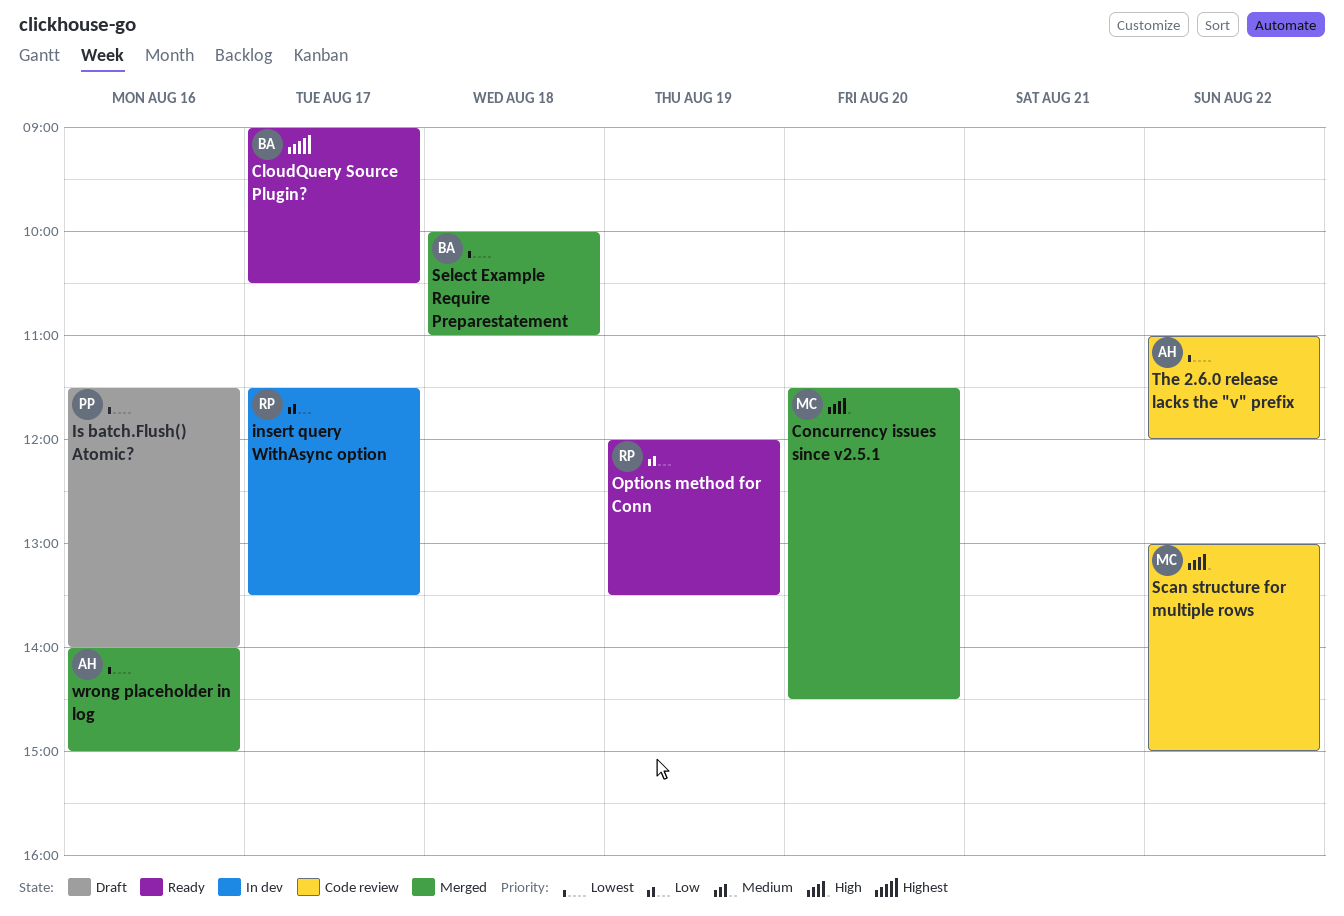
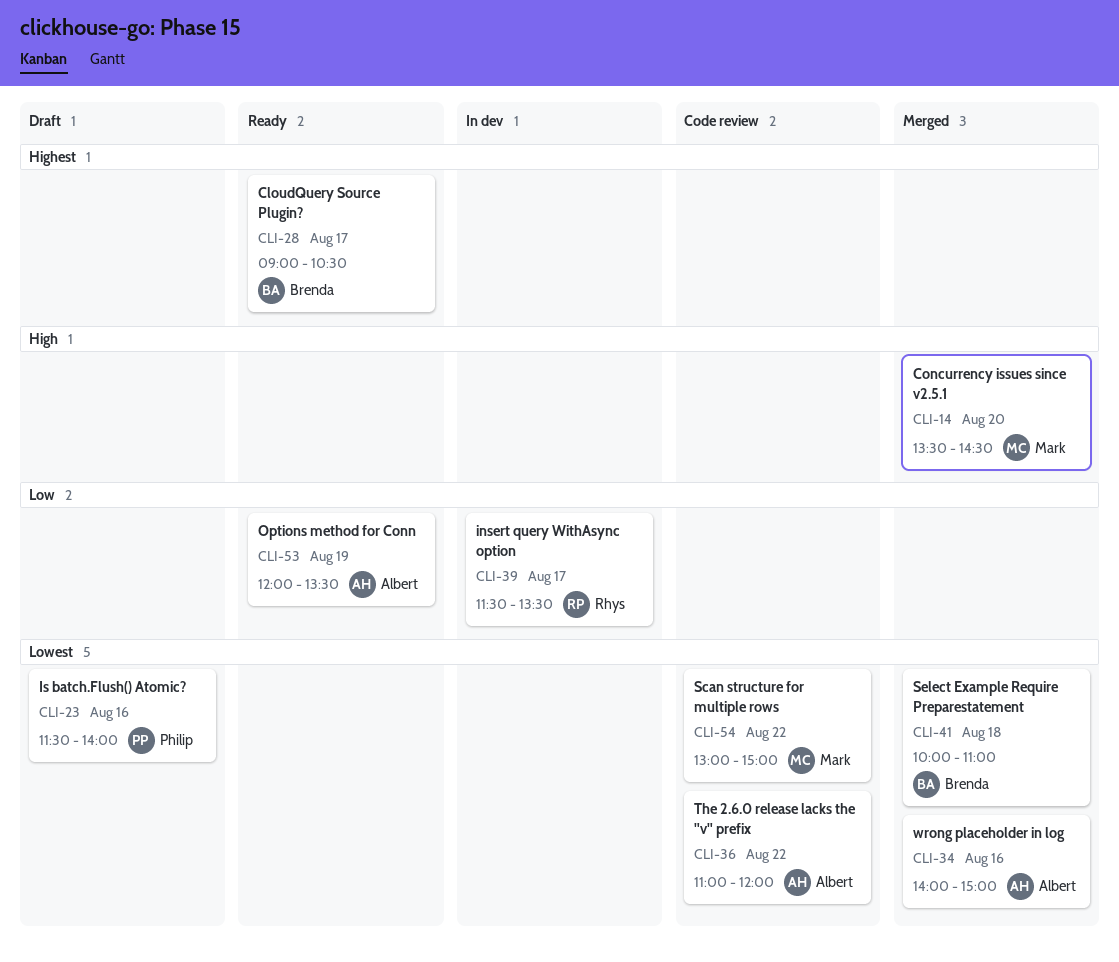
Concurrency issues since v2.5.1, begins: 11:30 -> 13:30
Options method for Conn, owner: Rhys -> Albert
Scan structure for multiple rows, priority: High -> Lowest

